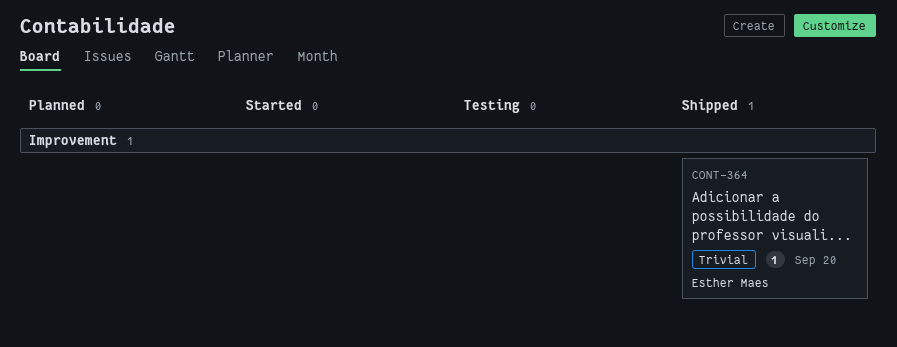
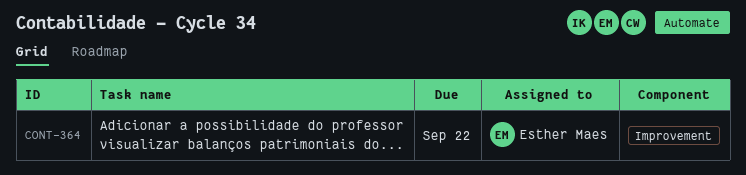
CONT-364, due: Sep 20 -> Sep 22

